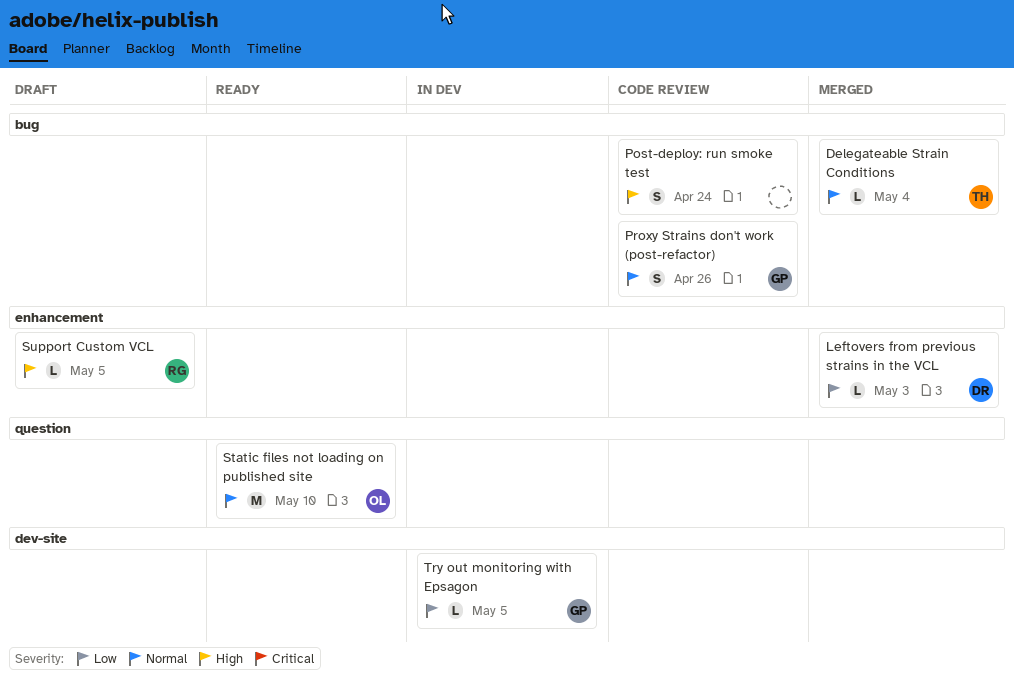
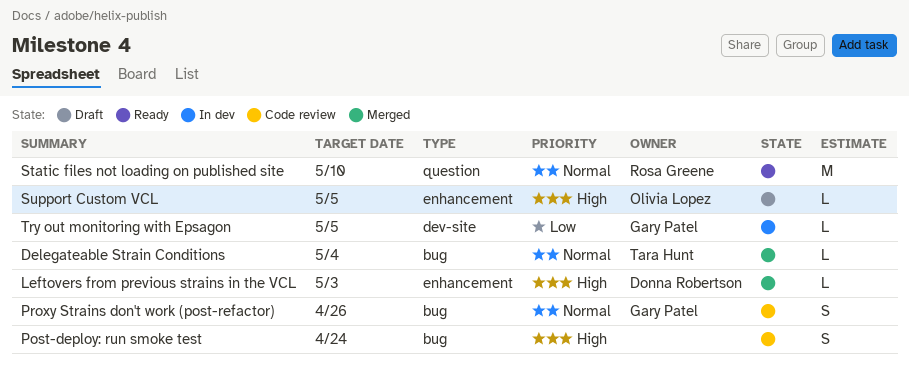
Leftovers from previous strains in the VCL, priority: Low -> High
Static files not loading on published site, owner: Olivia Lopez -> Rosa Greene
Support Custom VCL, owner: Rosa Greene -> Olivia Lopez

